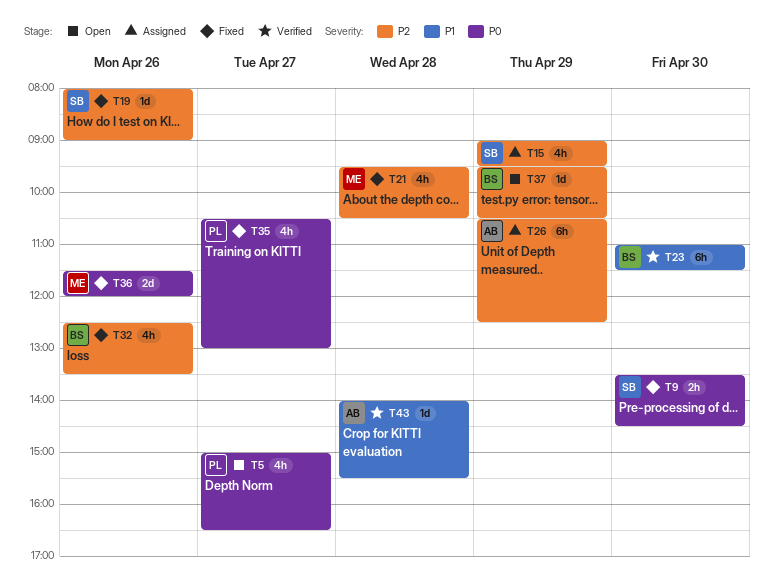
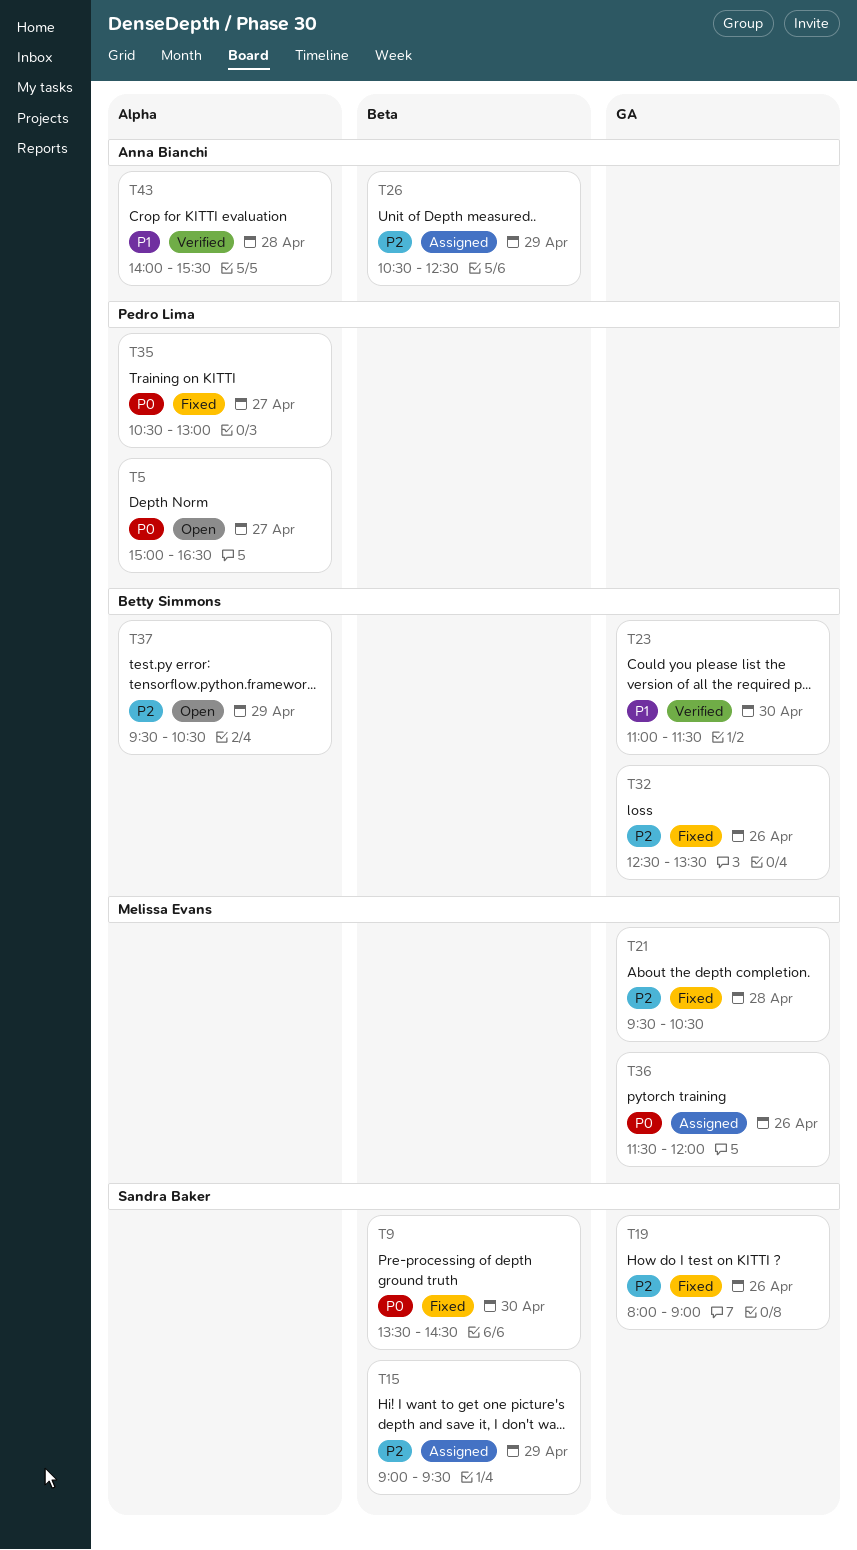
T36, status: Fixed -> Assigned

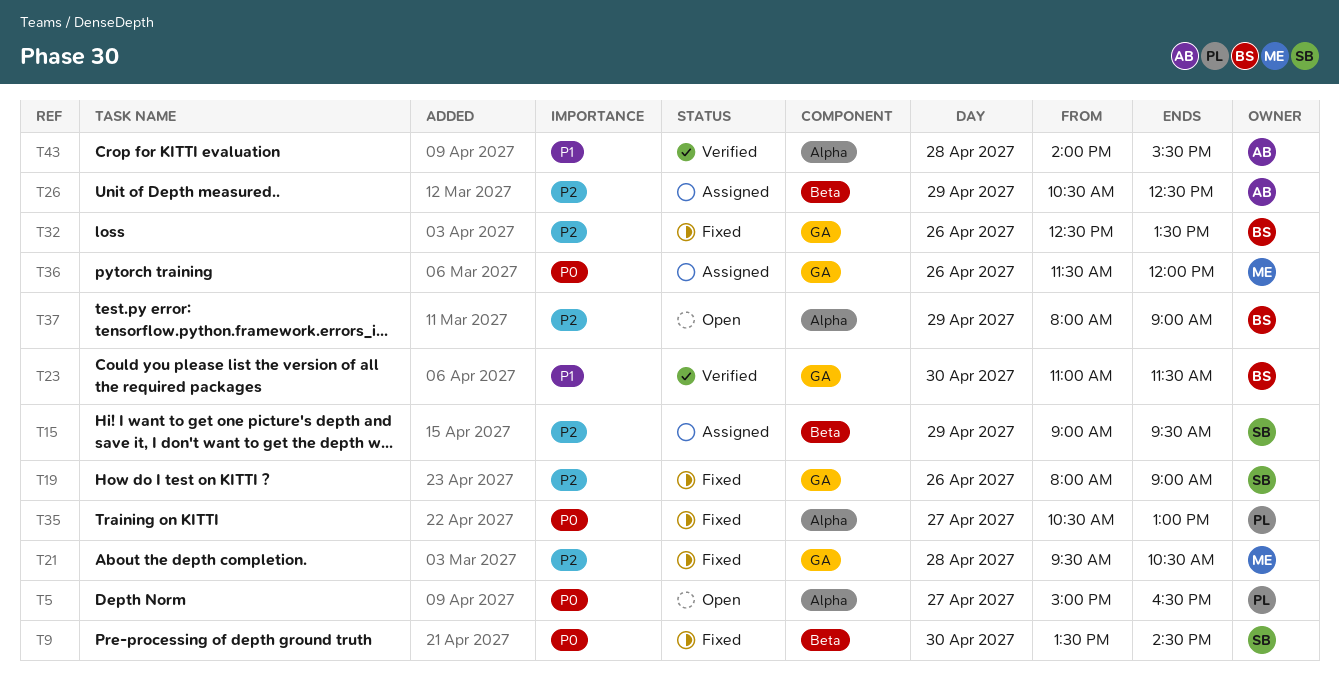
T37, begins: 09:30 -> 08:00
T37, ends: 10:30 -> 09:00

